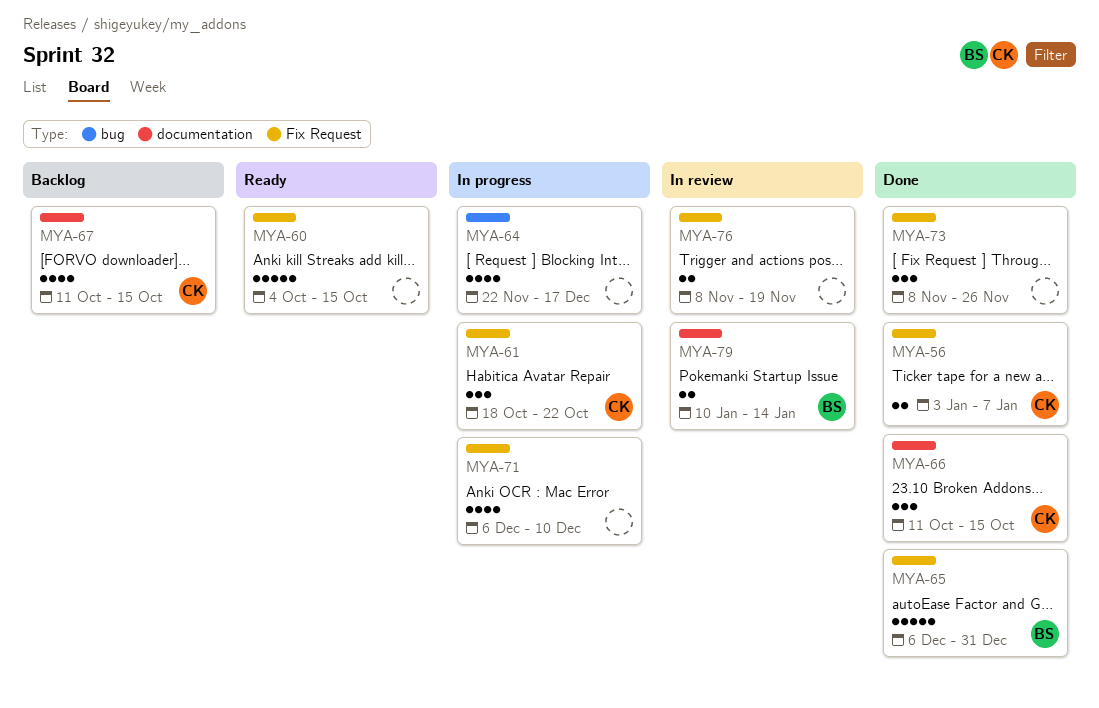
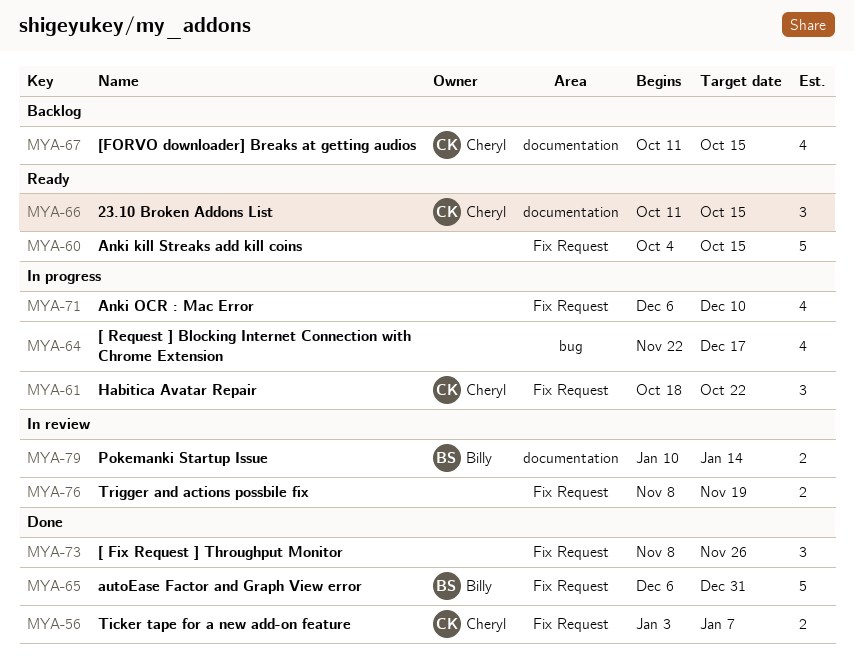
MYA-66, status: Done -> Ready

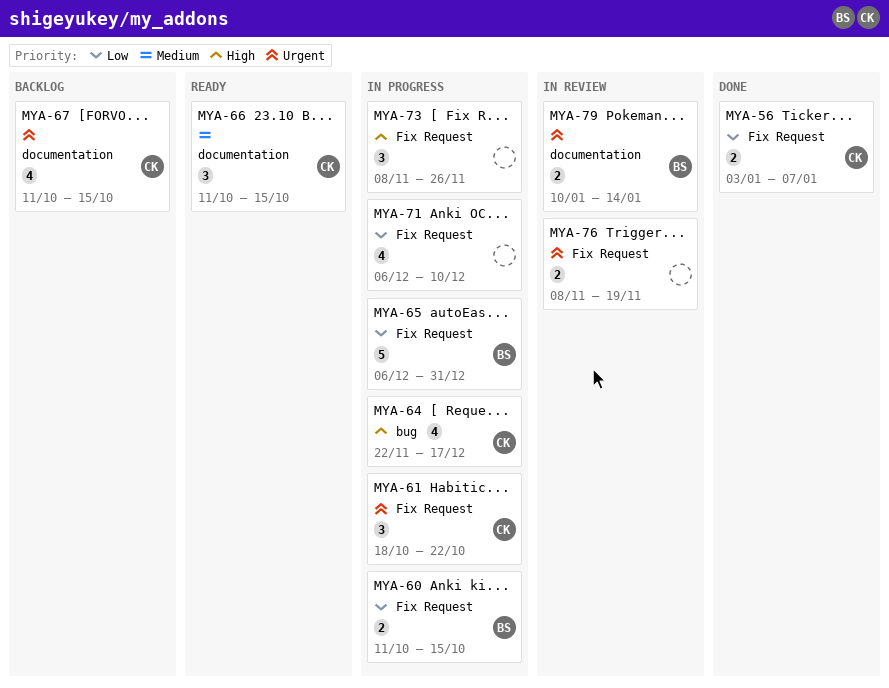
MYA-60, status: Ready -> In progress
MYA-60, owner: none -> Billy
MYA-60, estimate: 5 -> 2
MYA-60, start: Oct 4 -> Oct 11
MYA-64, owner: none -> Cheryl
MYA-65, status: Done -> In progress
MYA-73, status: Done -> In progress

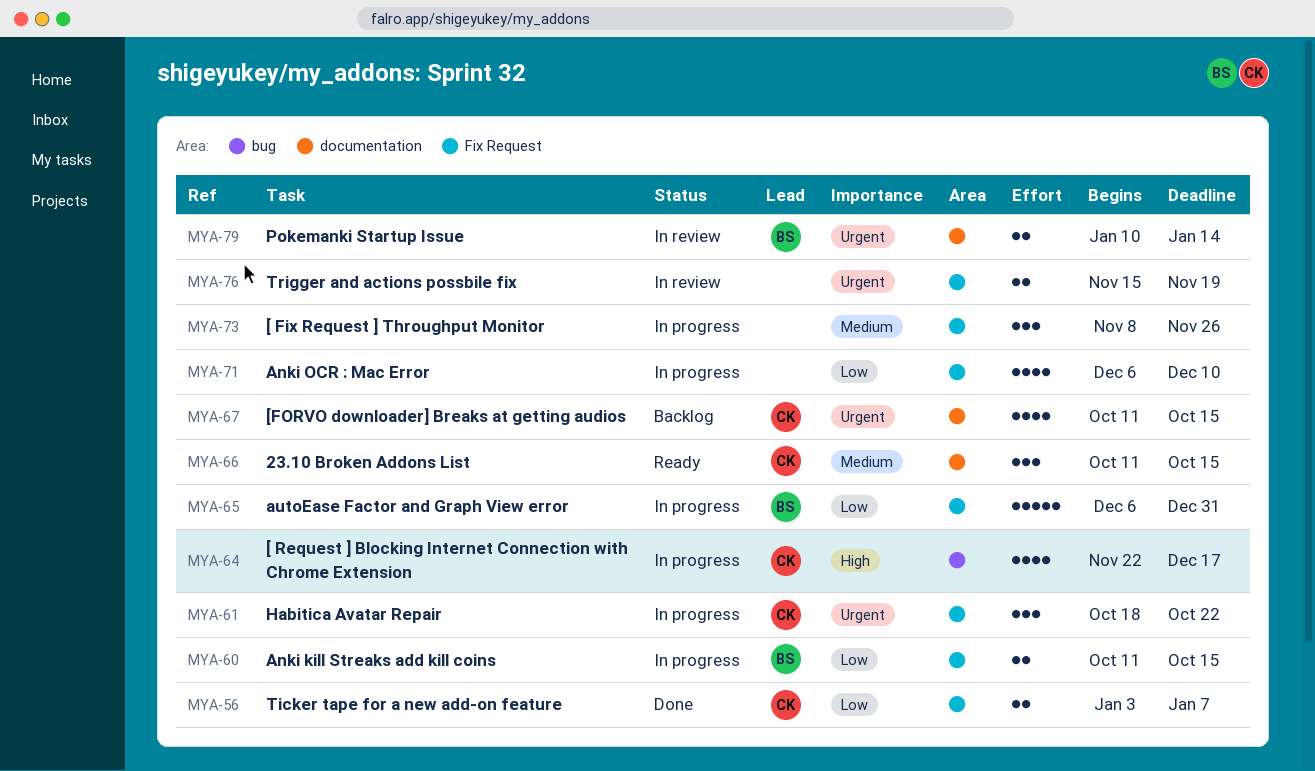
MYA-73, priority: High -> Medium
MYA-76, start: Nov 8 -> Nov 15

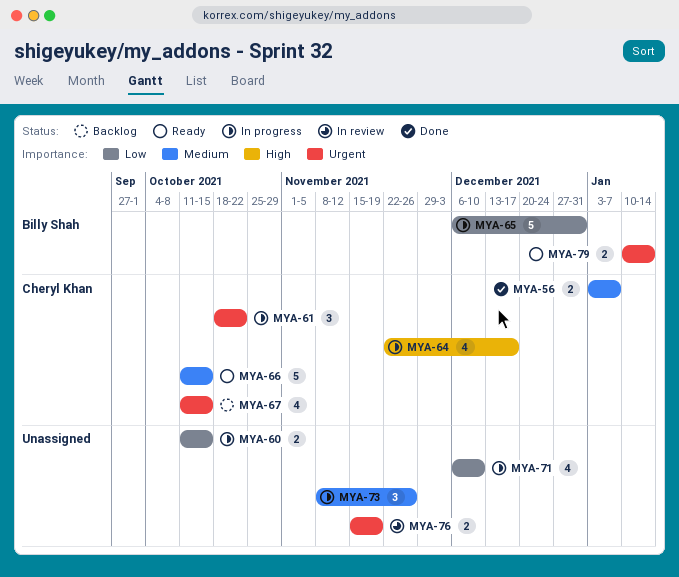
MYA-56, priority: Low -> Medium
MYA-60, owner: Billy Shah -> none
MYA-66, estimate: 3 -> 5
MYA-79, status: In review -> Ready

